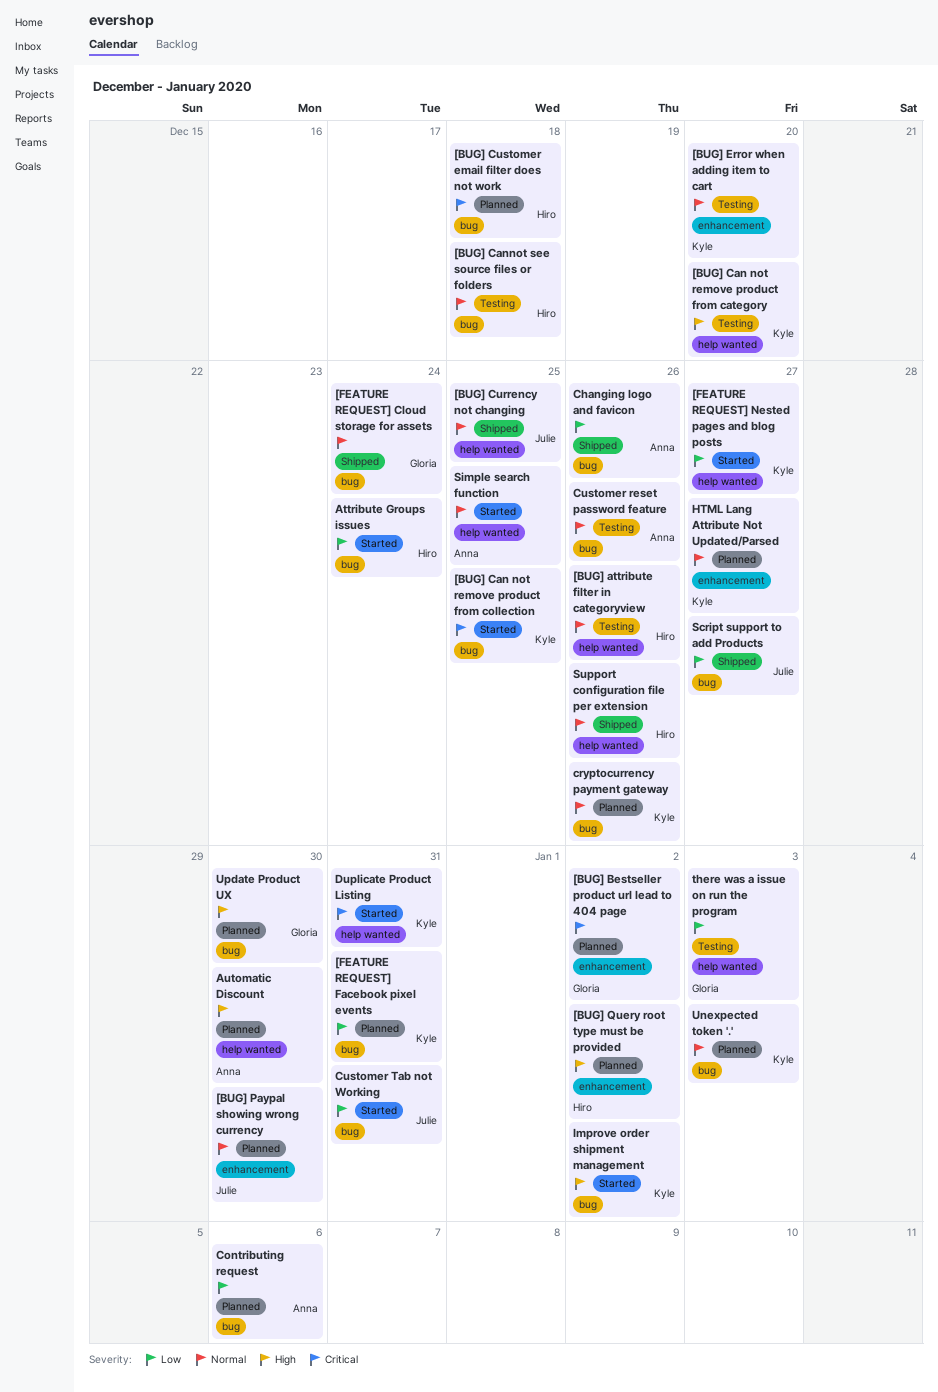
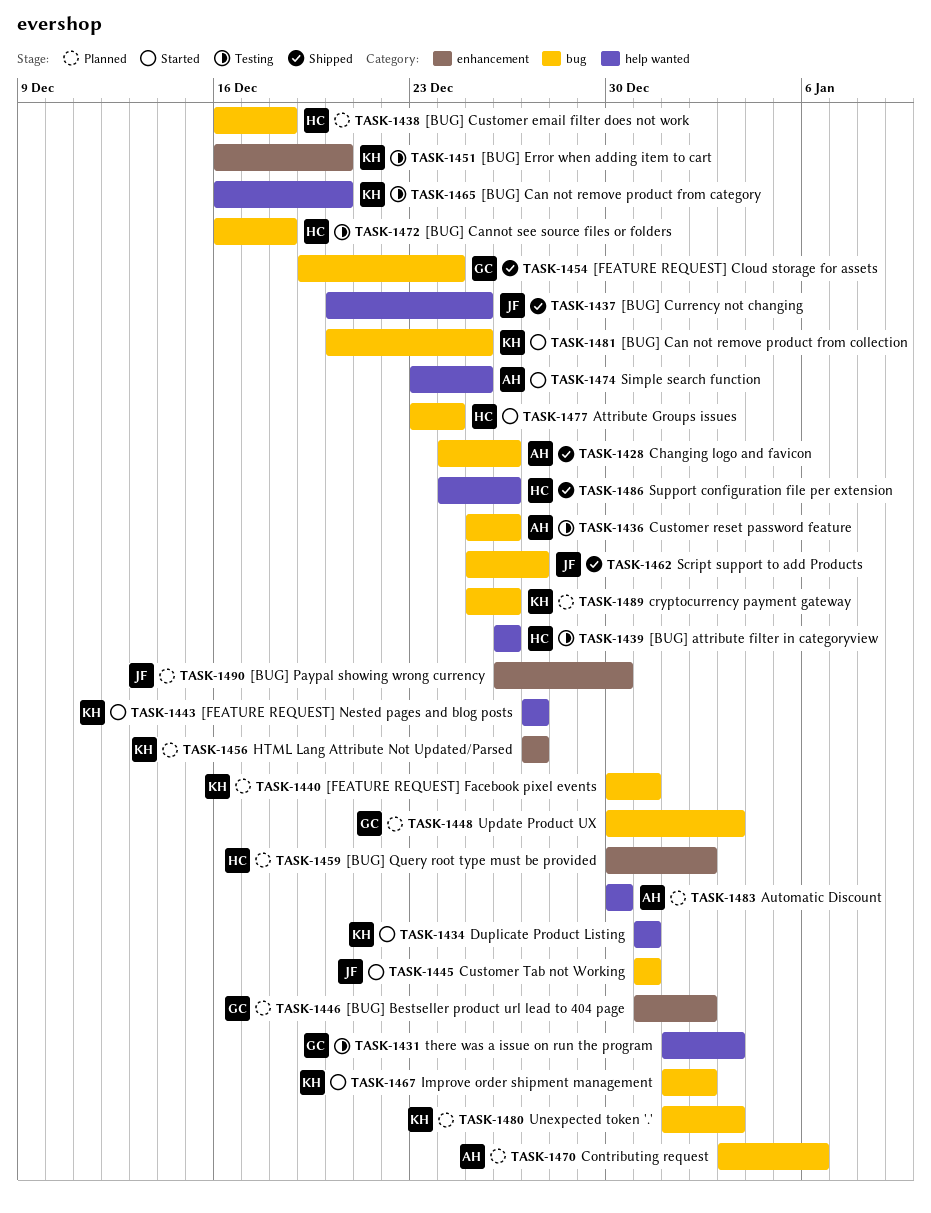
Update Product UX, due: Dec 30 -> Jan 3

